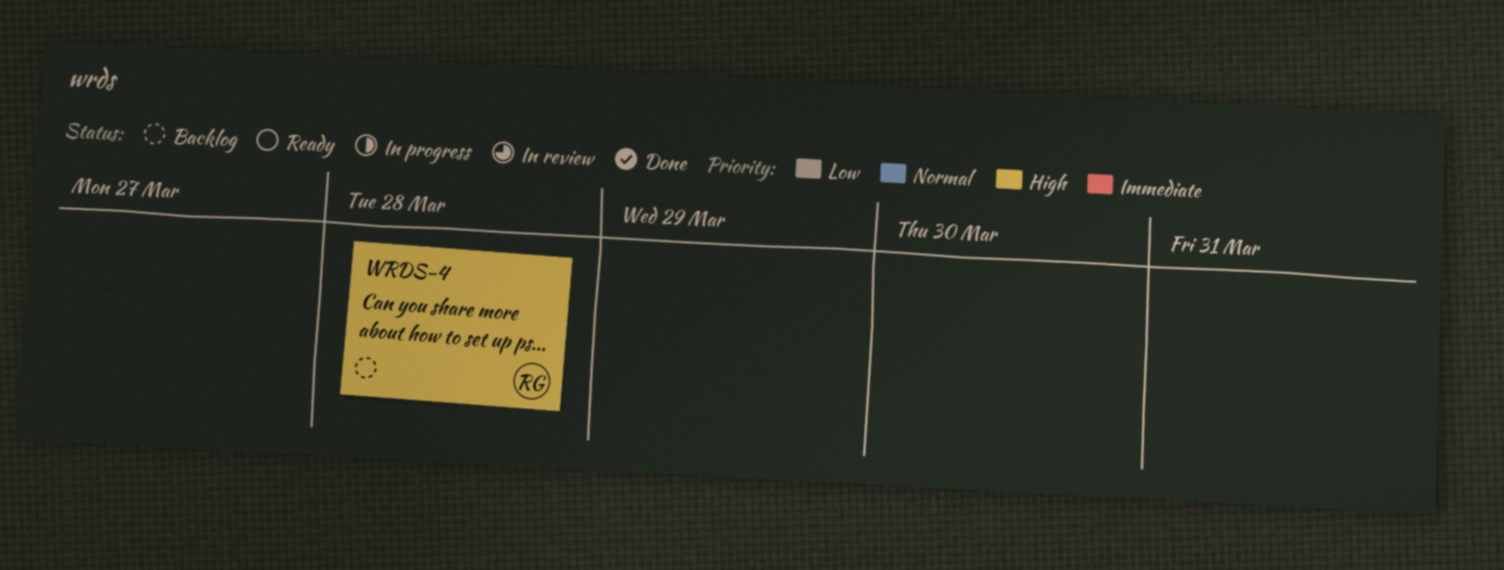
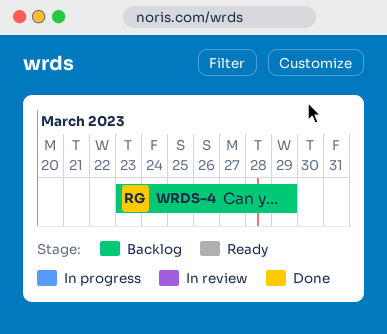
WRDS-4, due: Mar 28 -> Mar 29

